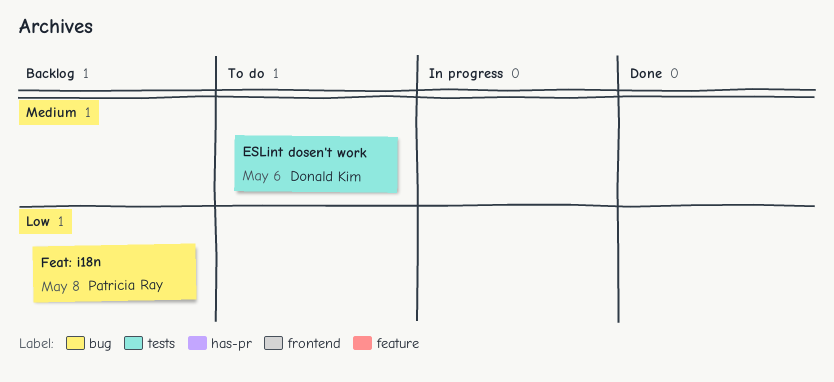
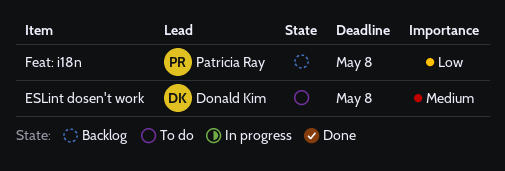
ESLint dosen't work, due: May 6 -> May 8

